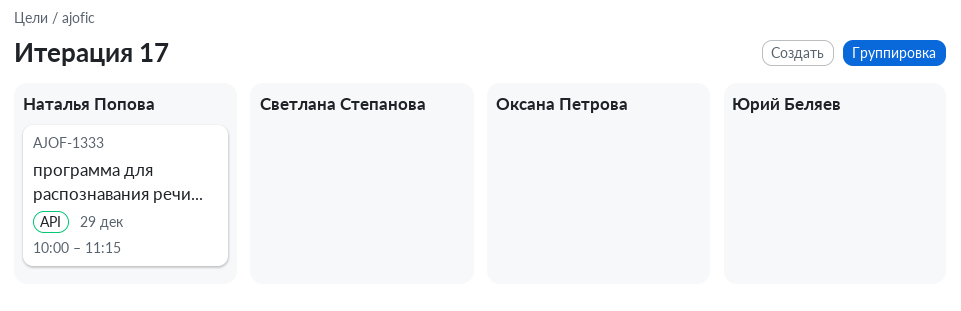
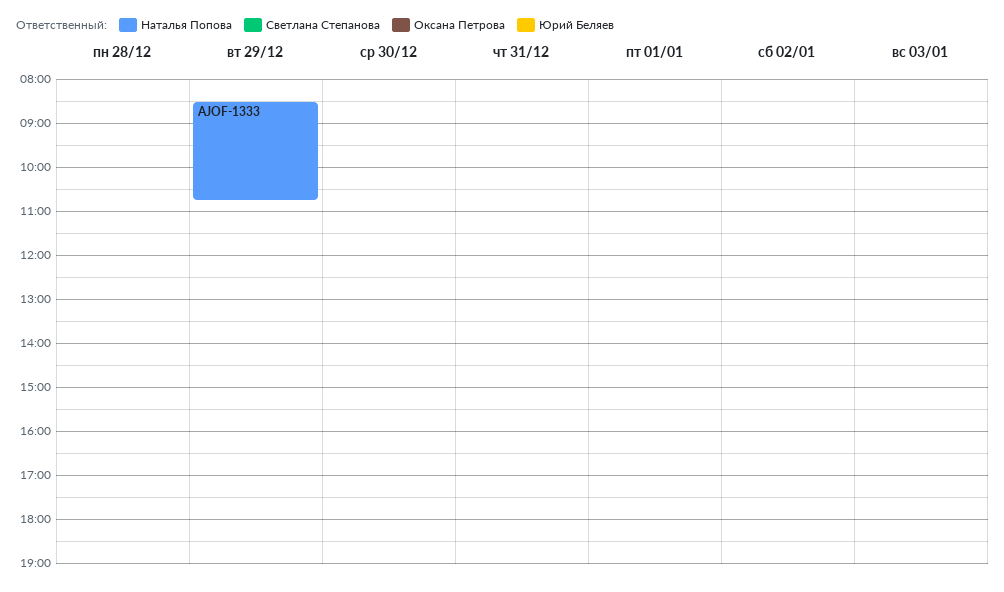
AJOF-1333, begins: 10:00 -> 08:30
AJOF-1333, ends: 11:15 -> 10:45

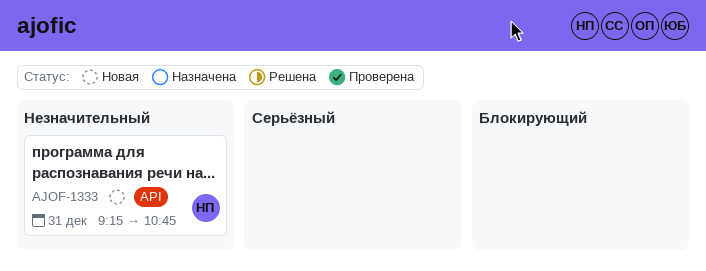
AJOF-1333, day: Dec 29 -> Dec 31
AJOF-1333, begins: 08:30 -> 09:15

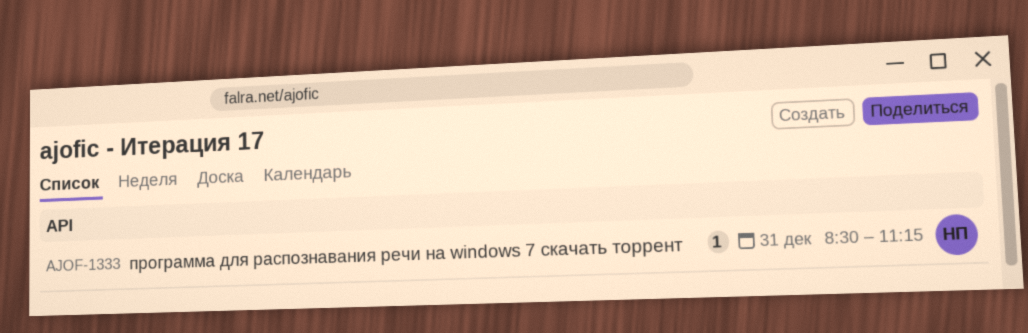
AJOF-1333, begins: 09:15 -> 08:30
AJOF-1333, ends: 10:45 -> 11:15

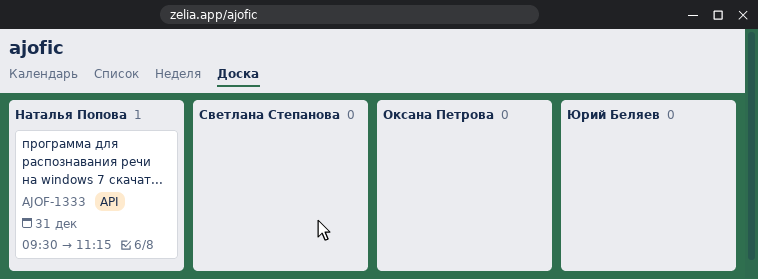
AJOF-1333, begins: 08:30 -> 09:30

